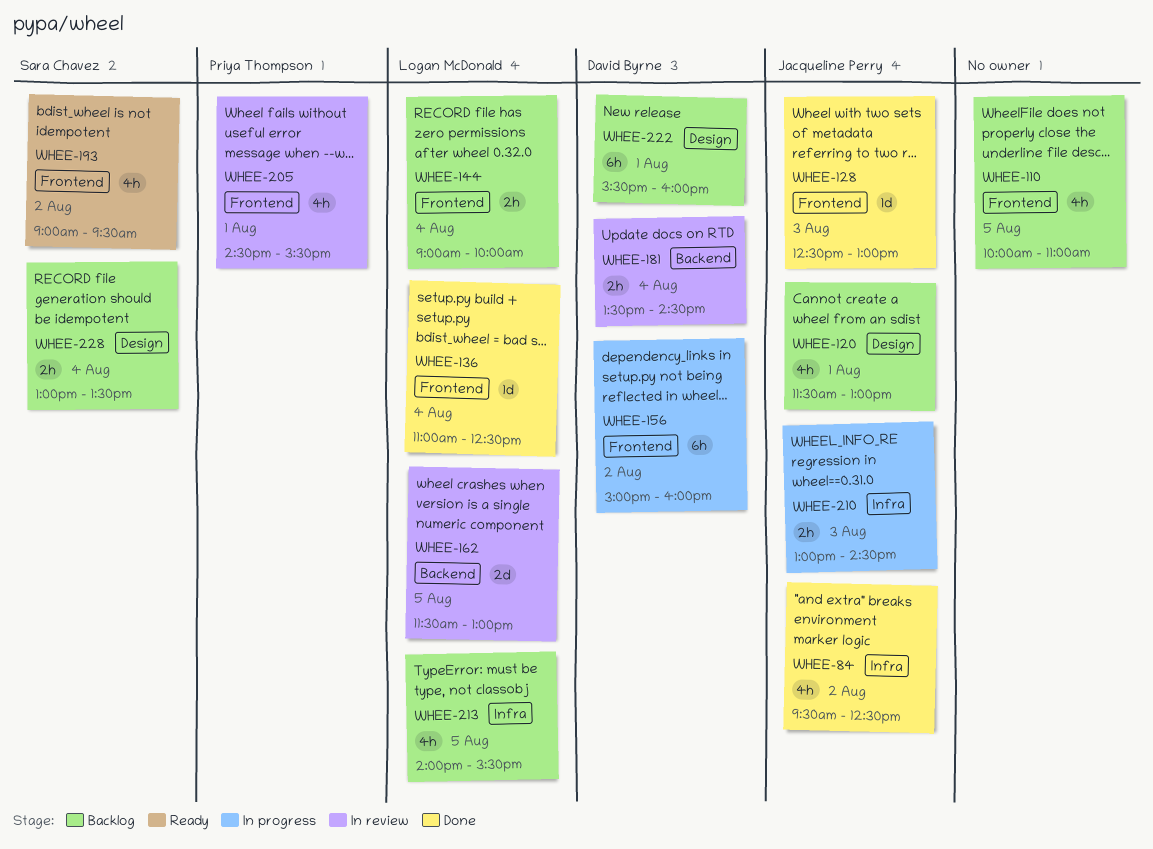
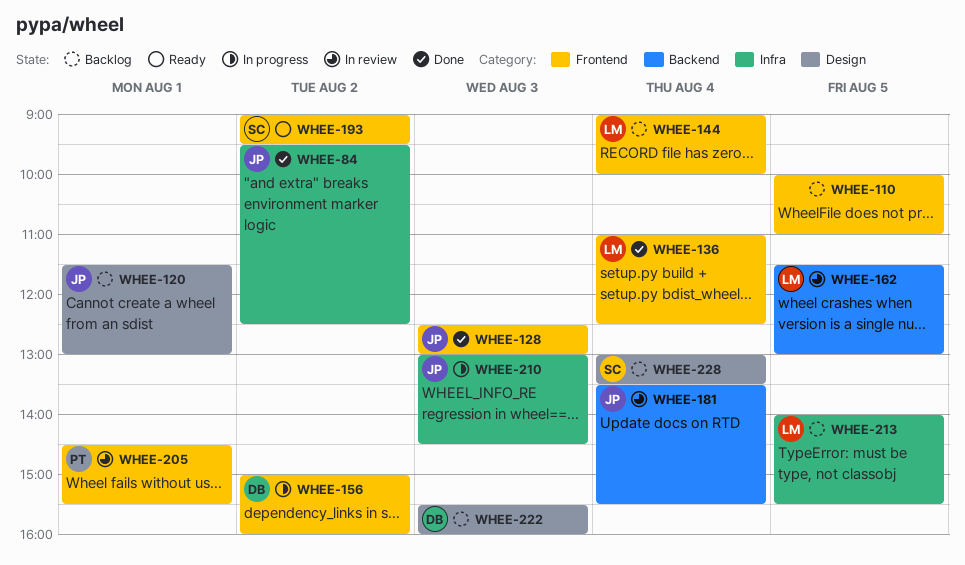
WHEE-181, owner: David Byrne -> Jacqueline Perry
WHEE-181, ends: 14:30 -> 15:30
WHEE-222, day: Aug 1 -> Aug 3

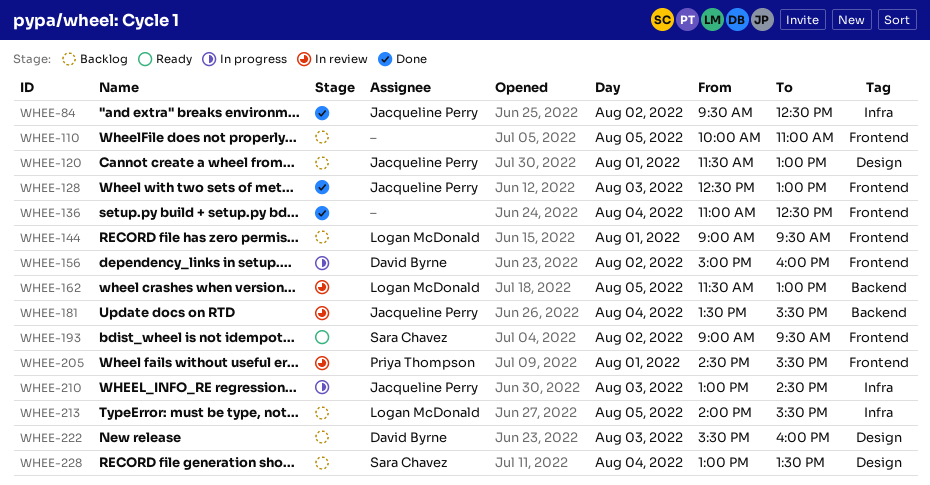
WHEE-136, owner: Logan McDonald -> none
WHEE-144, day: Aug 4 -> Aug 1
WHEE-144, ends: 10:00 -> 09:30

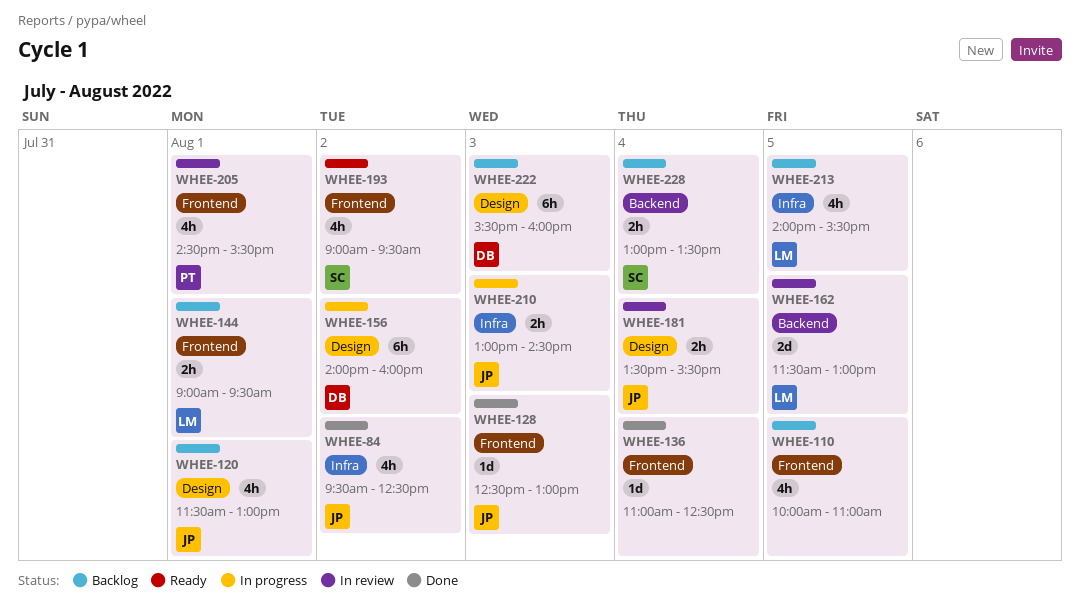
WHEE-156, label: Frontend -> Design
WHEE-156, begins: 15:00 -> 14:00
WHEE-181, label: Backend -> Design
WHEE-228, label: Design -> Backend

